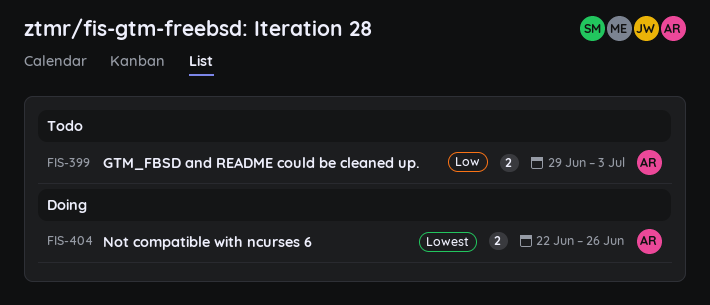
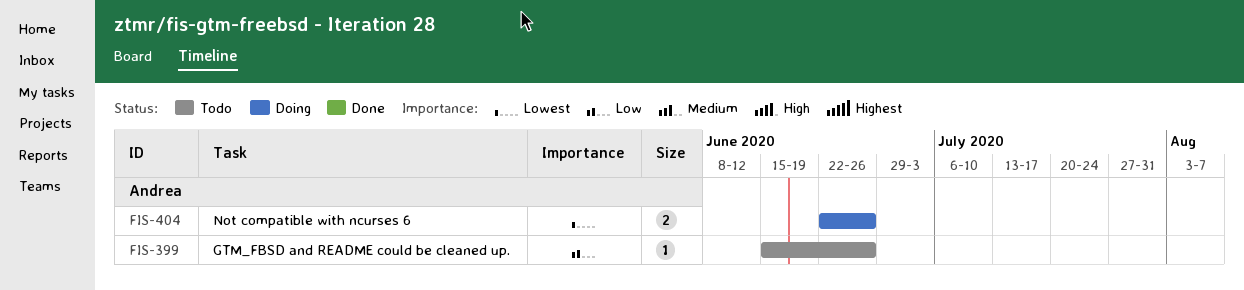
FIS-399, estimate: 2 -> 1
FIS-399, start: Jun 29 -> Jun 15
FIS-399, due: Jul 3 -> Jun 26

